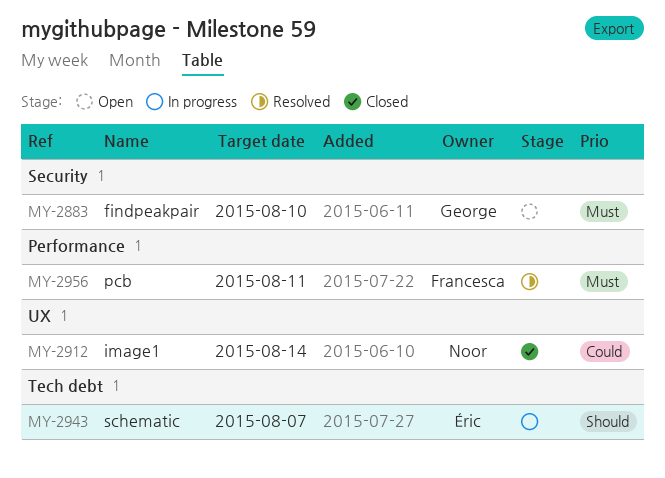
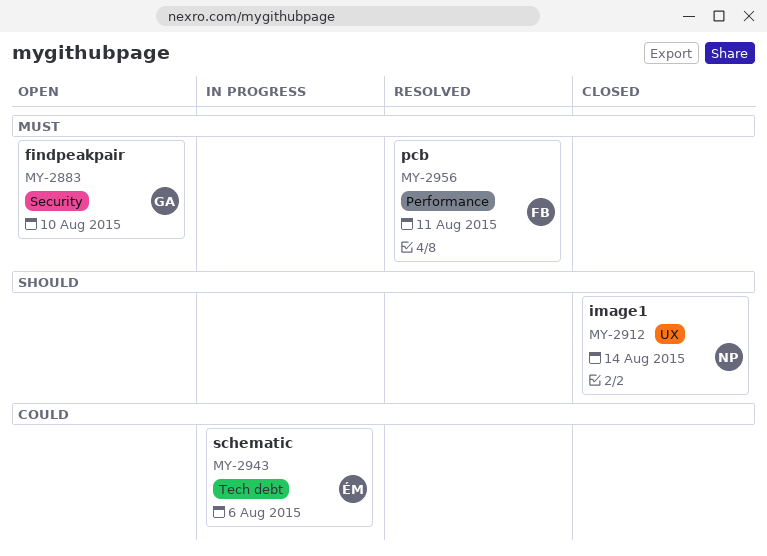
MY-2912, priority: Could -> Should
MY-2943, priority: Should -> Could
MY-2943, due: Aug 7 -> Aug 6

